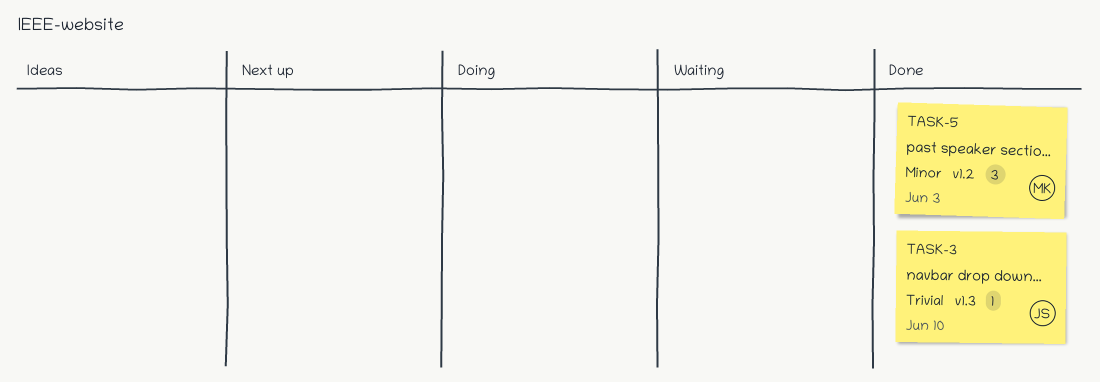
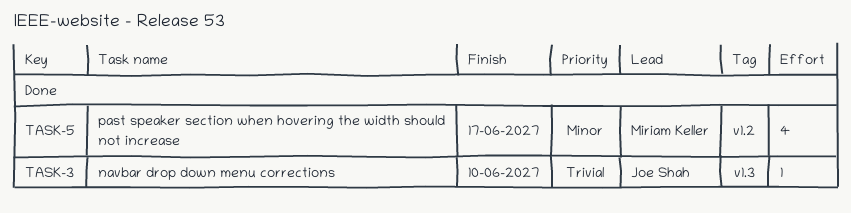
TASK-5, estimate: 3 -> 4
TASK-5, due: Jun 3 -> Jun 17

